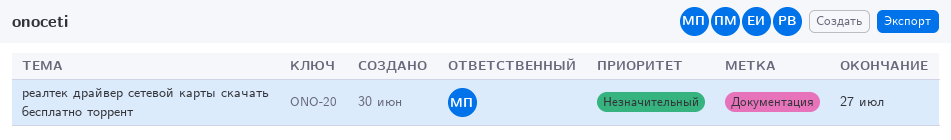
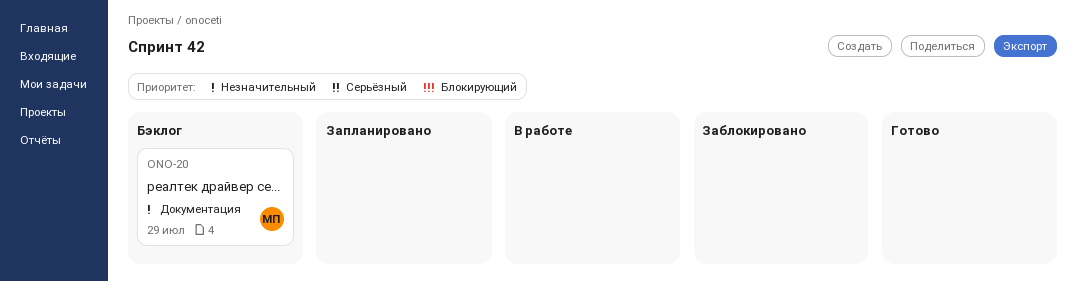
ONO-20, due: Jul 27 -> Jul 29

